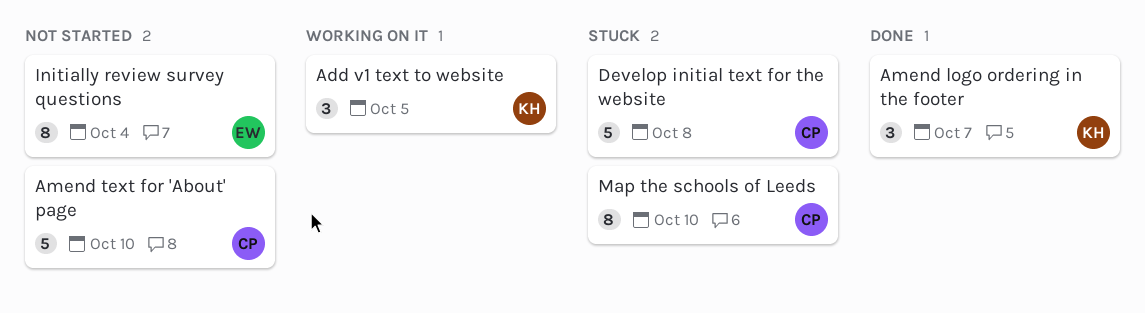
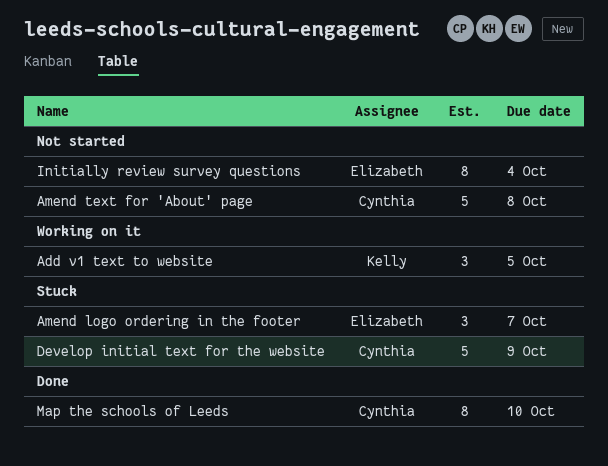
Amend logo ordering in the footer, status: Done -> Stuck
Amend logo ordering in the footer, owner: Kelly -> Elizabeth
Amend text for 'About' page, due: Oct 10 -> Oct 8
Develop initial text for the website, due: Oct 8 -> Oct 9
Map the schools of Leeds, status: Stuck -> Done

